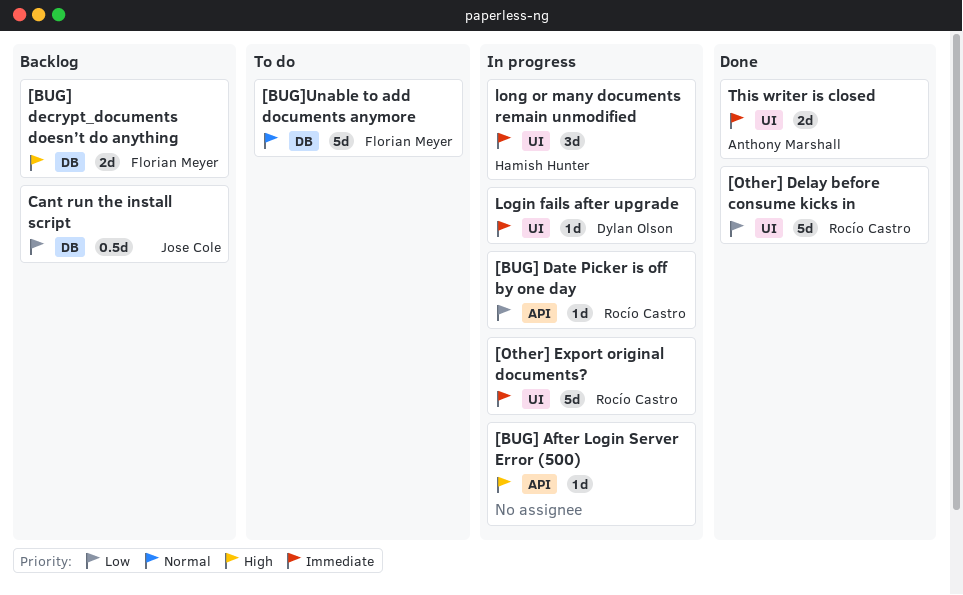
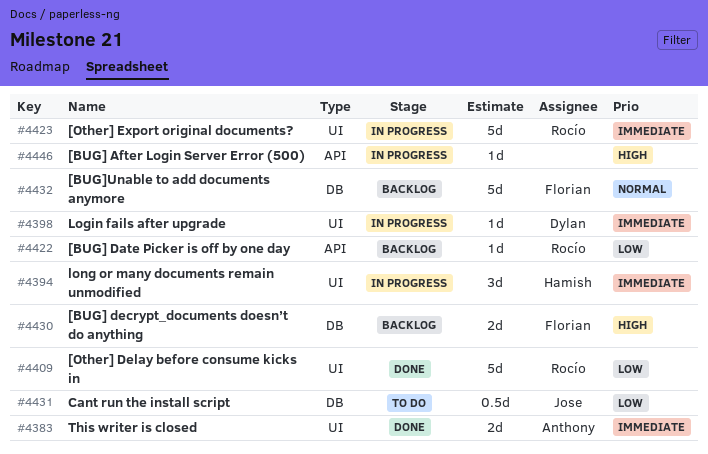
[BUG] Date Picker is off by one day, status: In progress -> Backlog
[BUG]Unable to add documents anymore, status: To do -> Backlog
Cant run the install script, status: Backlog -> To do

